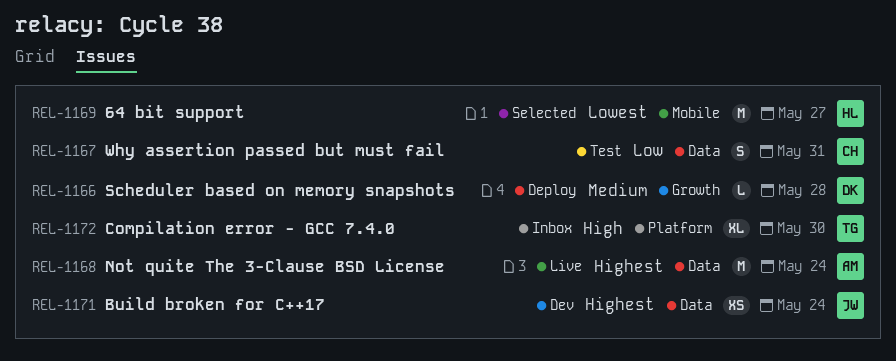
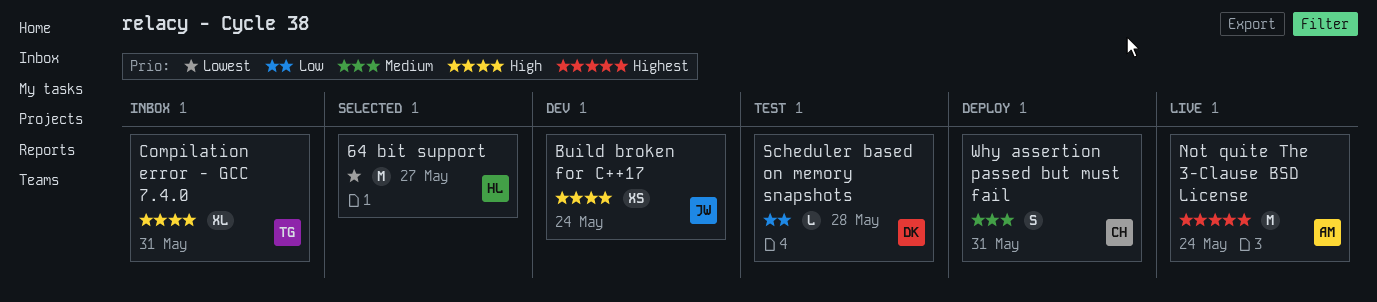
Build broken for C++17, priority: Highest -> High
Compilation error - GCC 7.4.0, due: May 30 -> May 31
Scheduler based on memory snapshots, status: Deploy -> Test
Scheduler based on memory snapshots, priority: Medium -> Low
Why assertion passed but must fail, status: Test -> Deploy
Why assertion passed but must fail, priority: Low -> Medium

